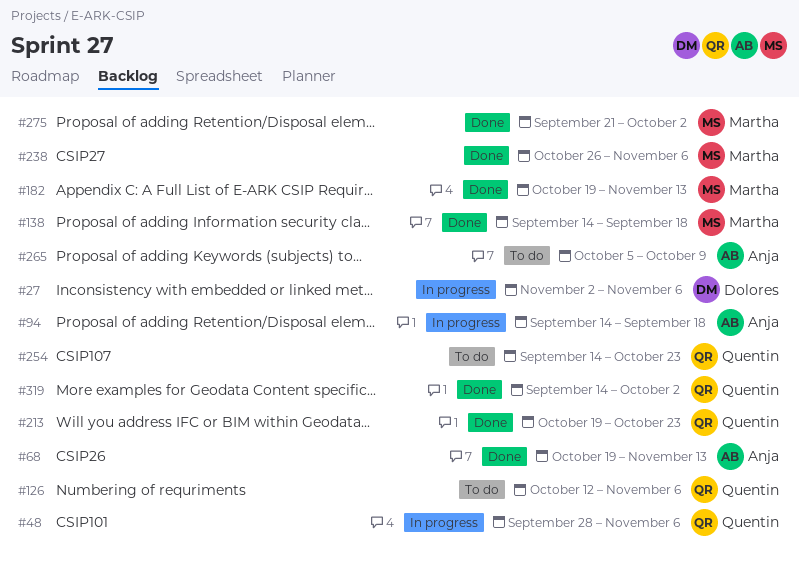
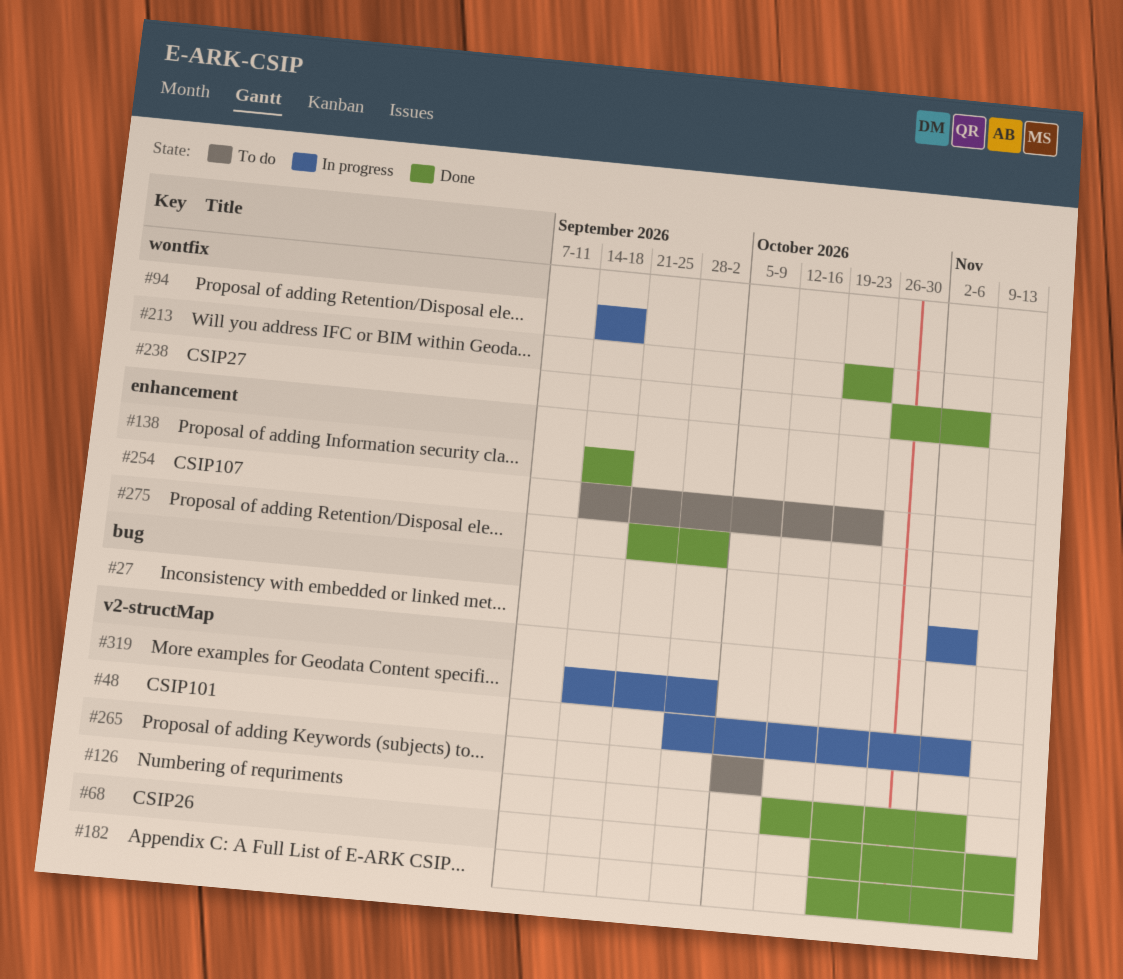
#126, status: To do -> Done
#319, status: Done -> In progress

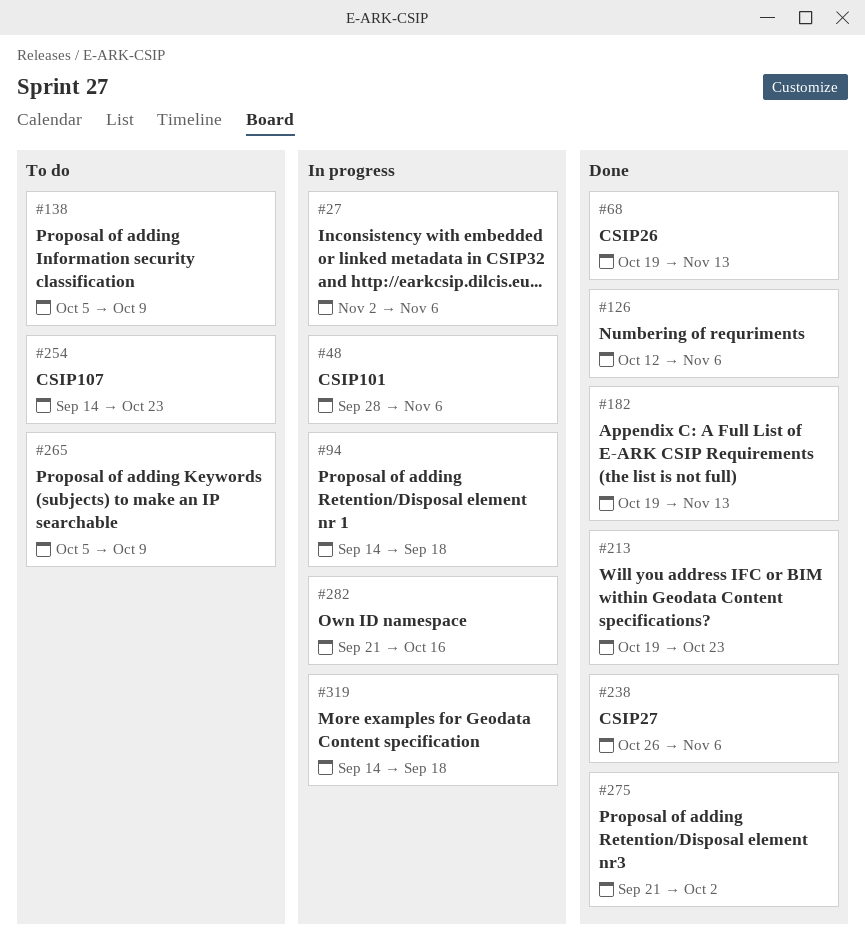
#138, status: Done -> To do
#138, start: Sep 14 -> Oct 5
#138, due: Sep 18 -> Oct 9
#282: none -> present
#319, due: Oct 2 -> Sep 18

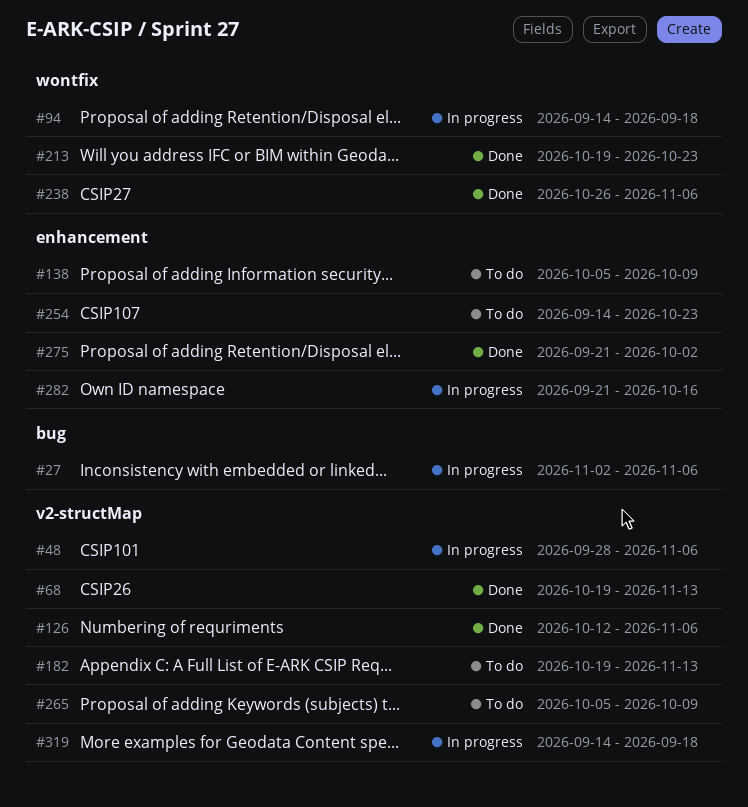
#182, status: Done -> To do

